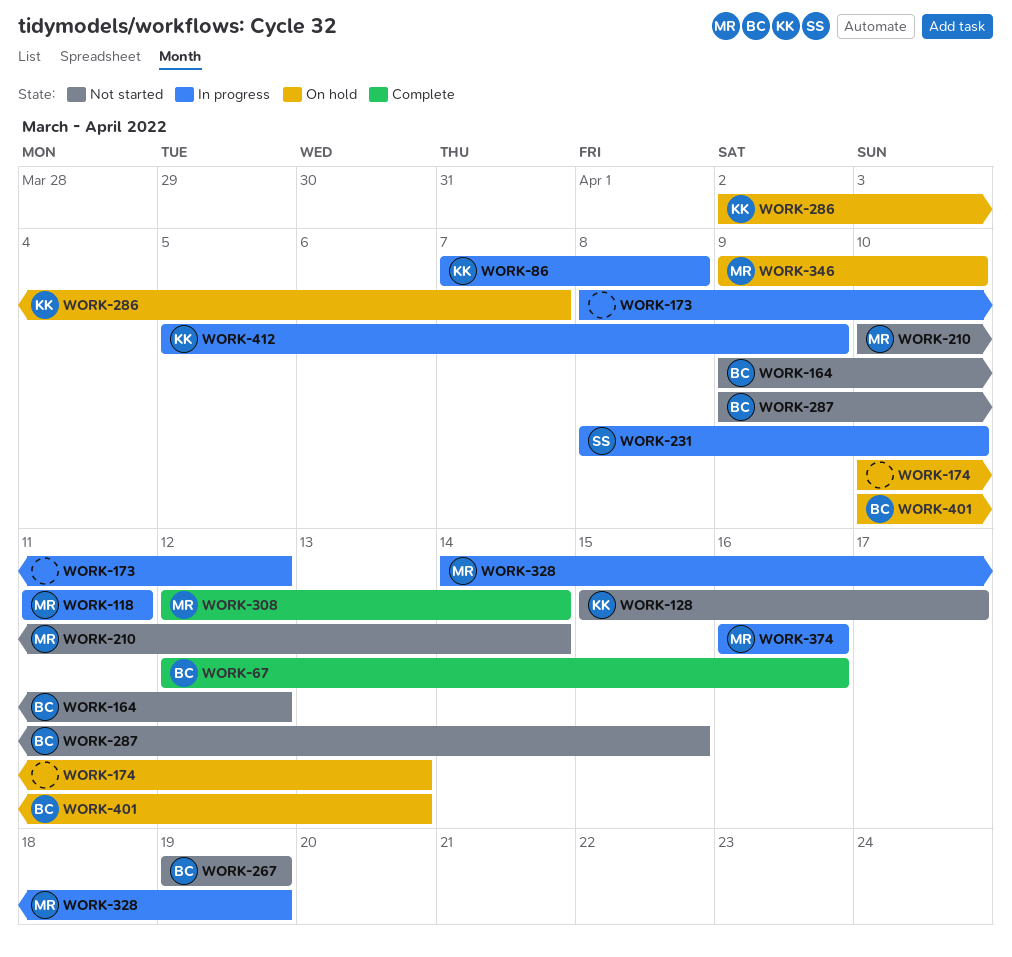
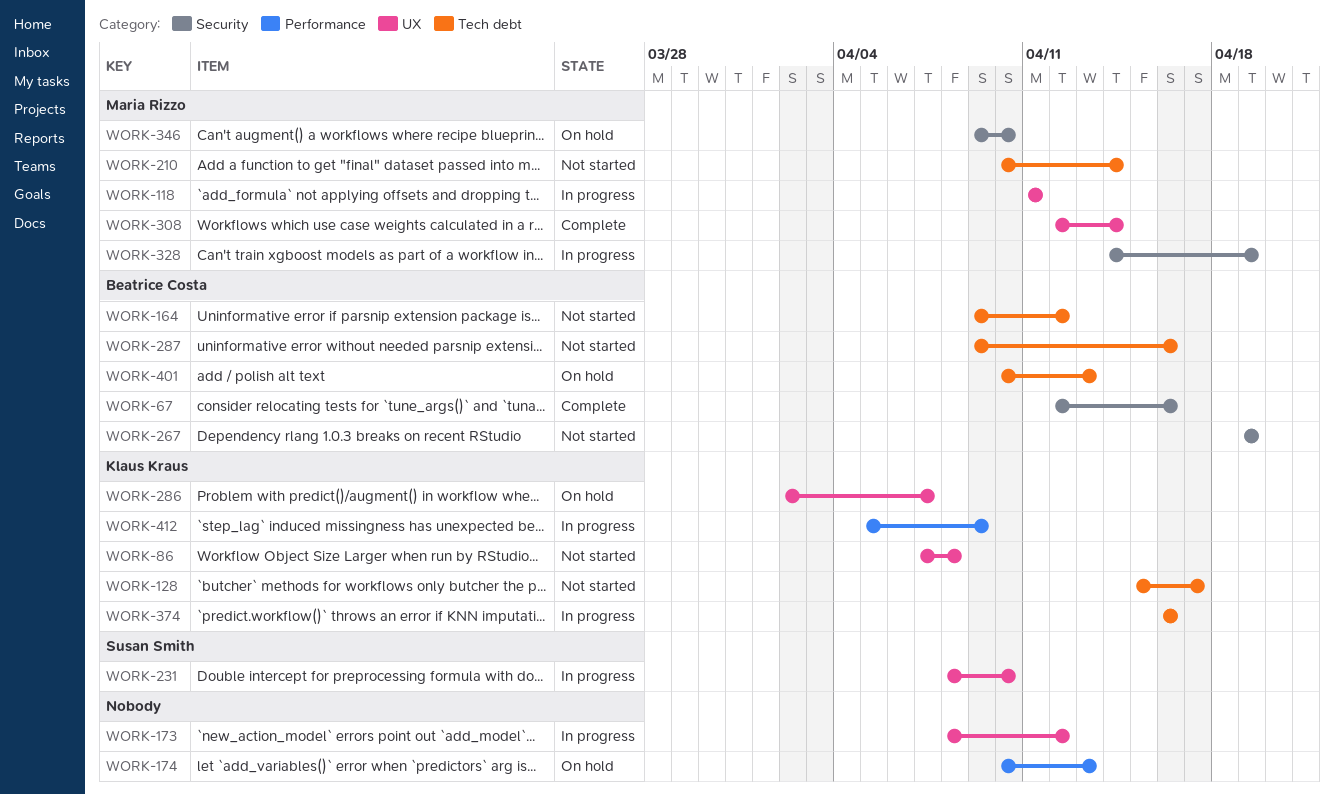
WORK-86, status: In progress -> Not started
WORK-287, due: Apr 15 -> Apr 16
WORK-374, owner: Maria Rizzo -> Klaus Kraus

